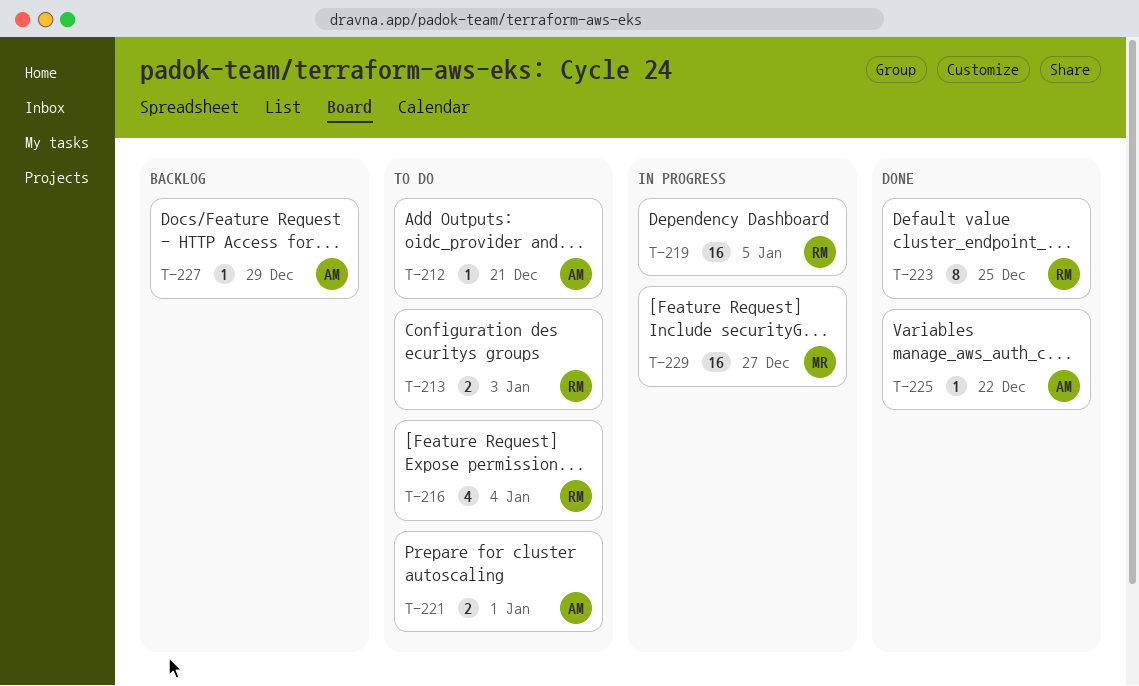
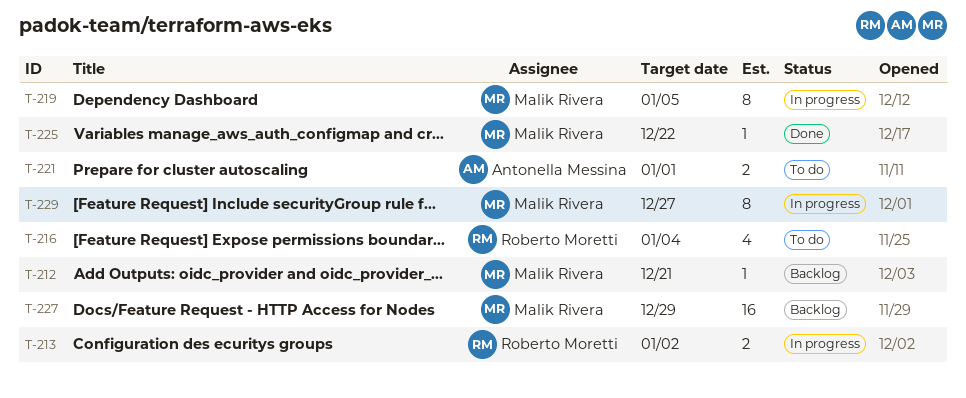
T-212, status: To do -> Backlog
T-212, owner: Antonella Messina -> Malik Rivera
T-213, status: To do -> In progress
T-213, due: Jan 3 -> Jan 2
T-219, owner: Roberto Moretti -> Malik Rivera
T-219, estimate: 16 -> 8
T-223: present -> none
T-225, owner: Antonella Messina -> Malik Rivera
T-227, owner: Antonella Messina -> Malik Rivera
T-227, estimate: 1 -> 16
T-229, estimate: 16 -> 8

